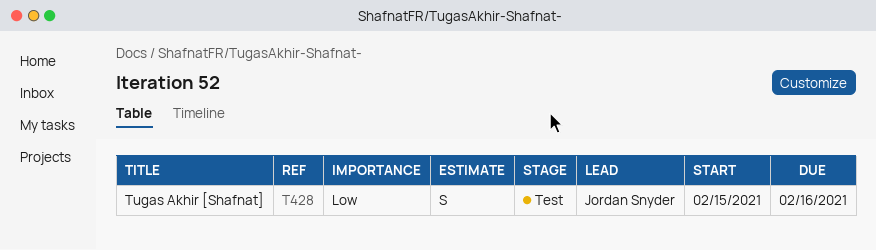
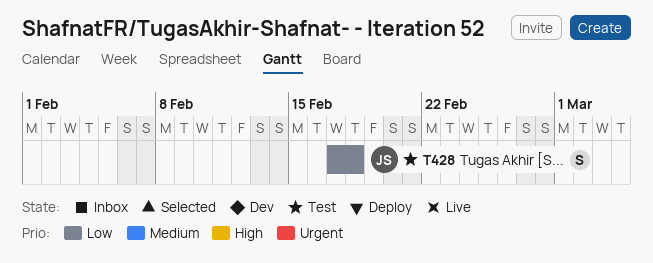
T428, start: Feb 15 -> Feb 17
T428, due: Feb 16 -> Feb 18

